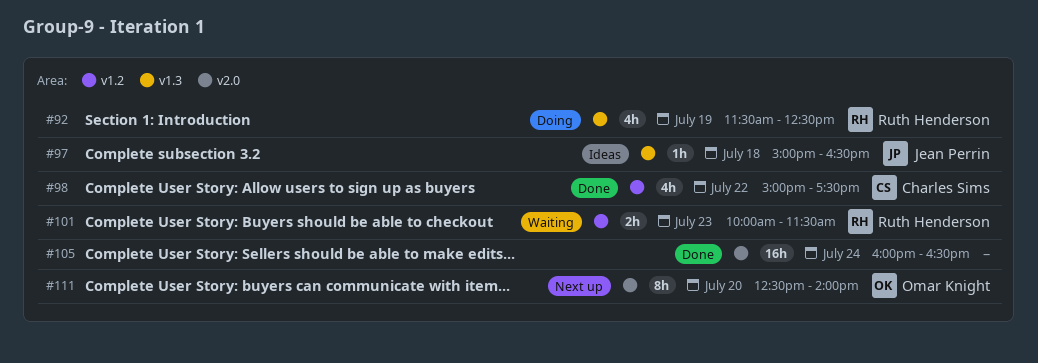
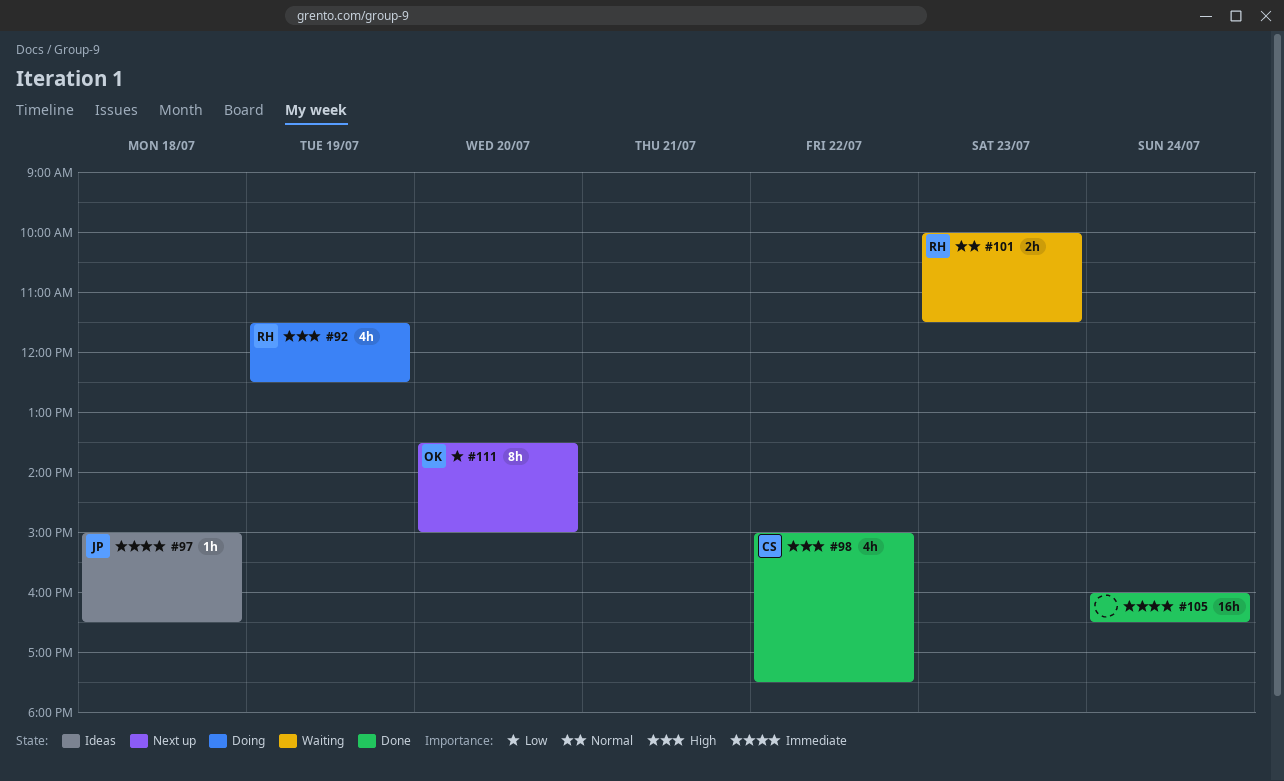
#111, begins: 12:30 -> 13:30
#111, ends: 14:00 -> 15:00

